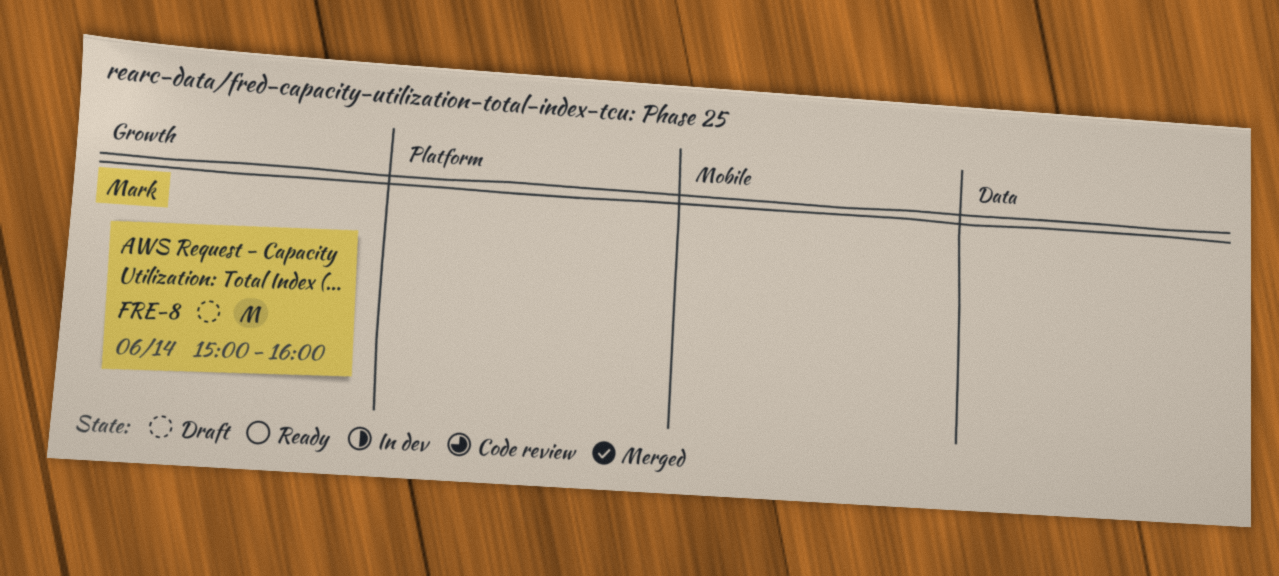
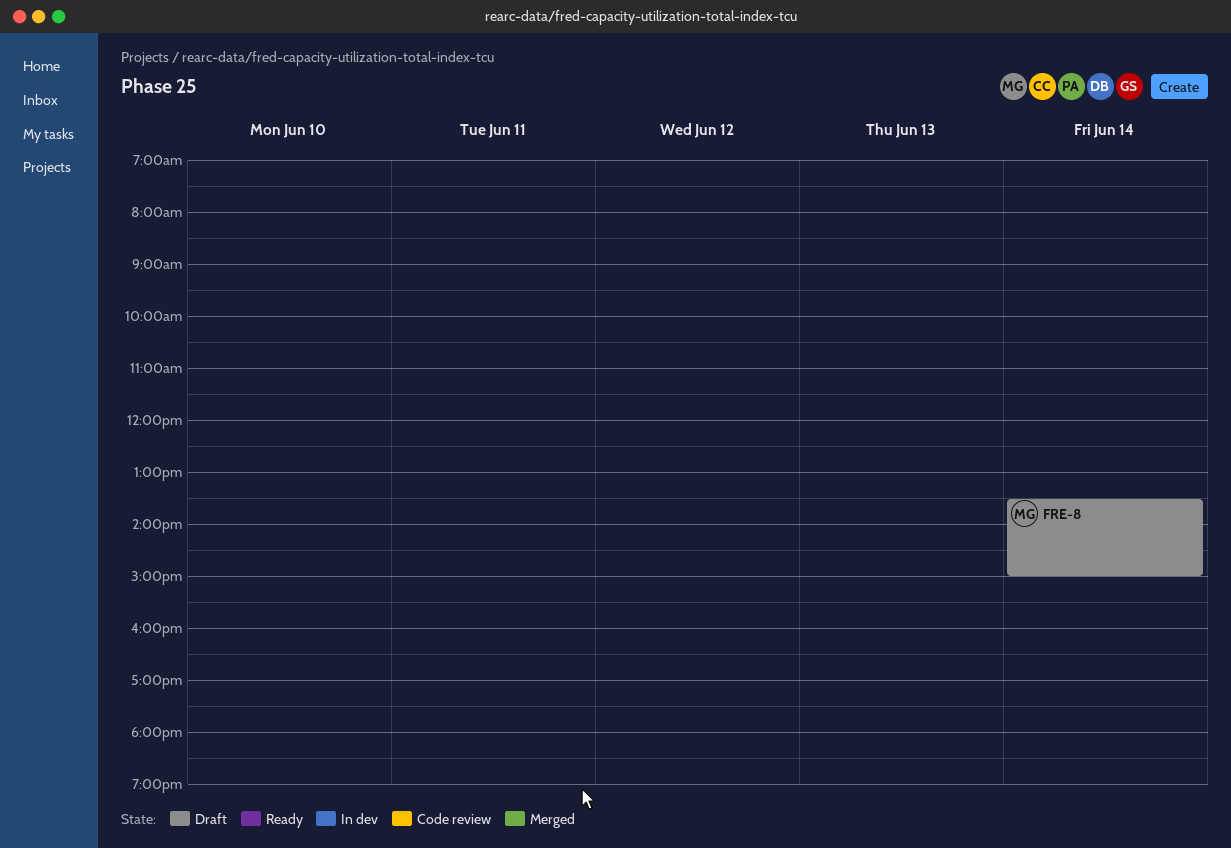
FRE-8, begins: 15:00 -> 13:30
FRE-8, ends: 16:00 -> 15:00

